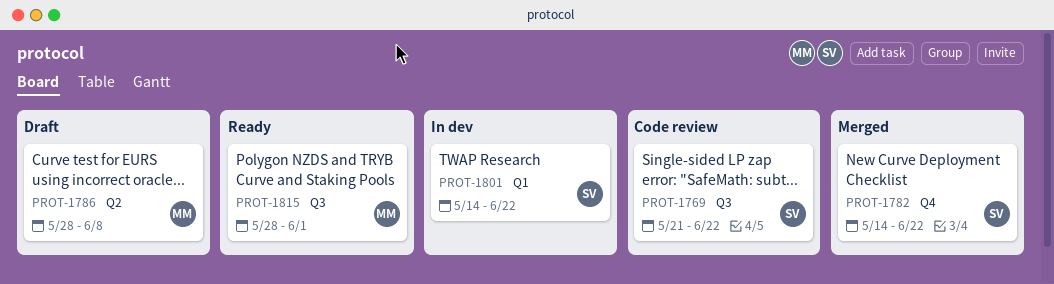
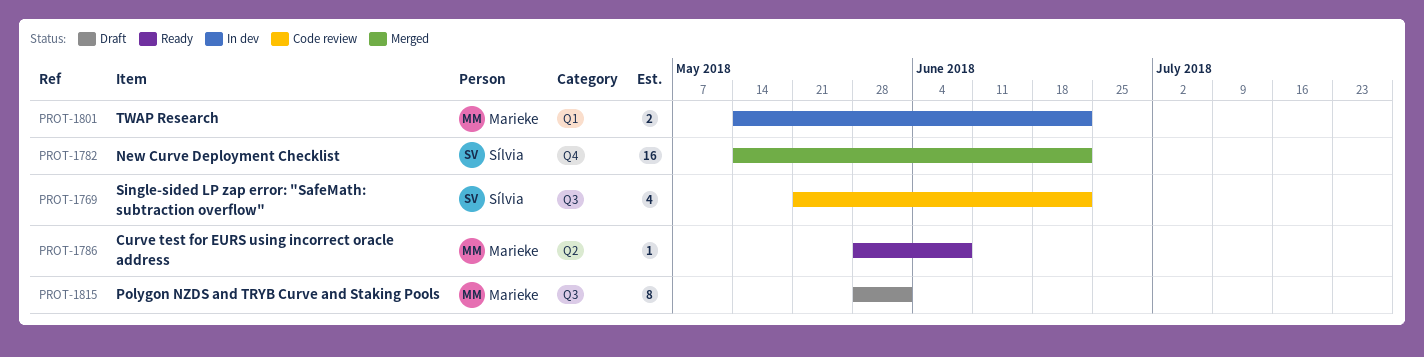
PROT-1786, status: Draft -> Ready
PROT-1801, owner: Sílvia -> Marieke
PROT-1815, status: Ready -> Draft

